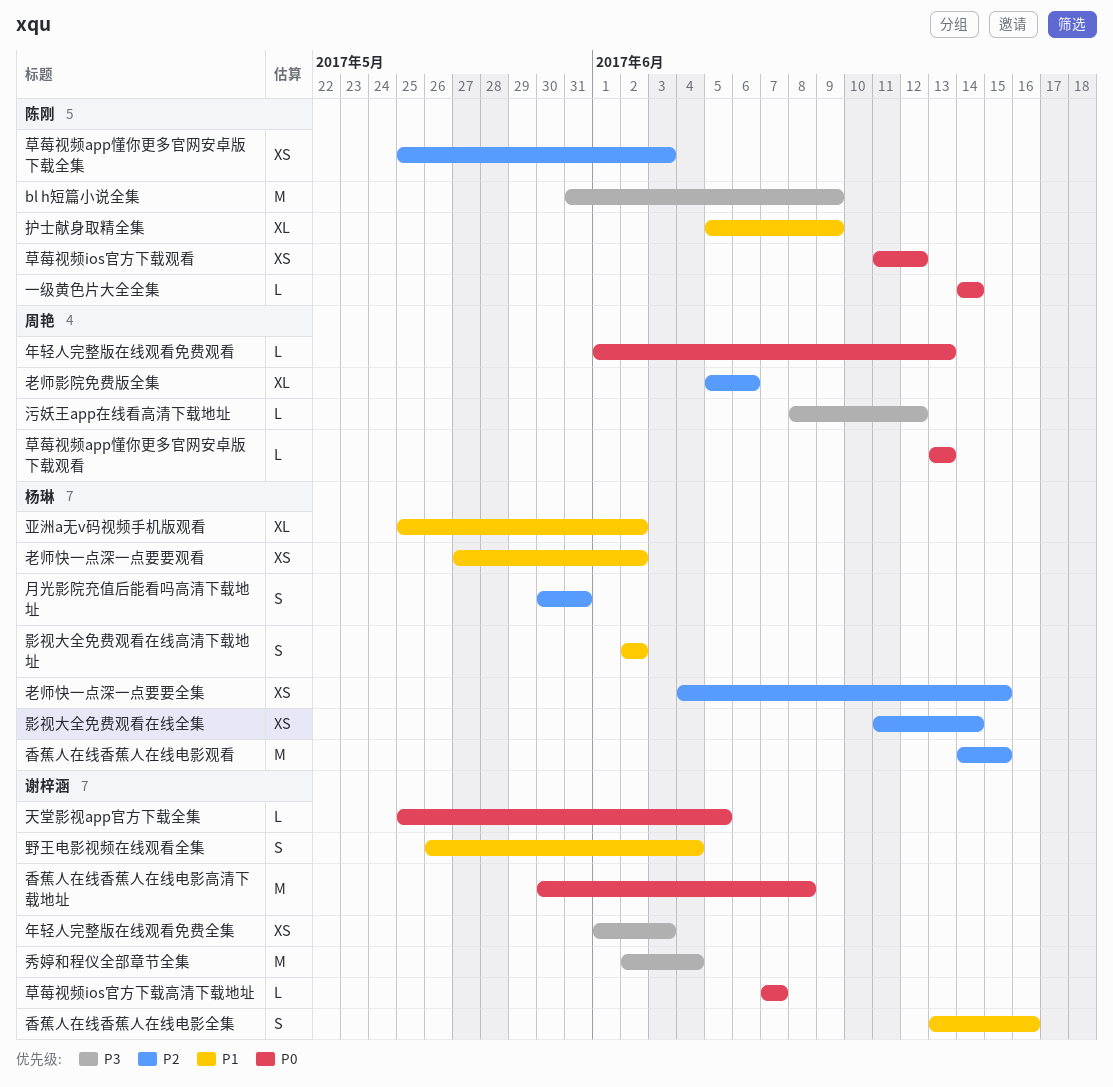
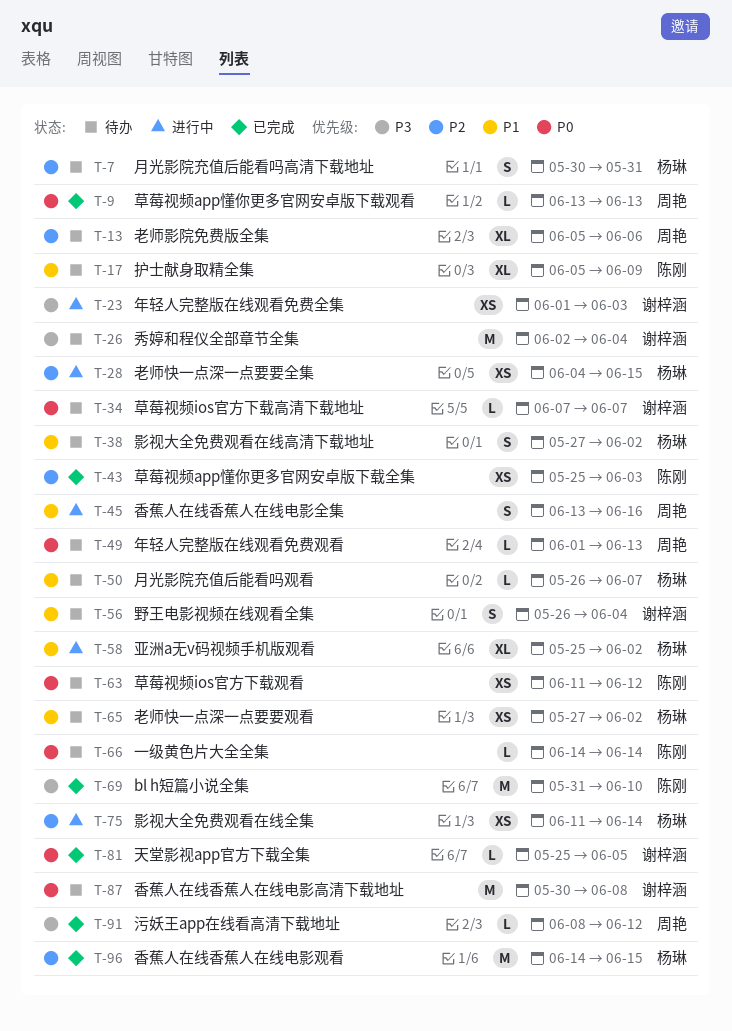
bl h短篇小说全集, due: Jun 9 -> Jun 10
影视大全免费观看在线高清下载地址, start: Jun 2 -> May 27
月光影院充值后能看吗观看: none -> present
香蕉人在线香蕉人在线电影全集, owner: 谢梓涵 -> 周艳

